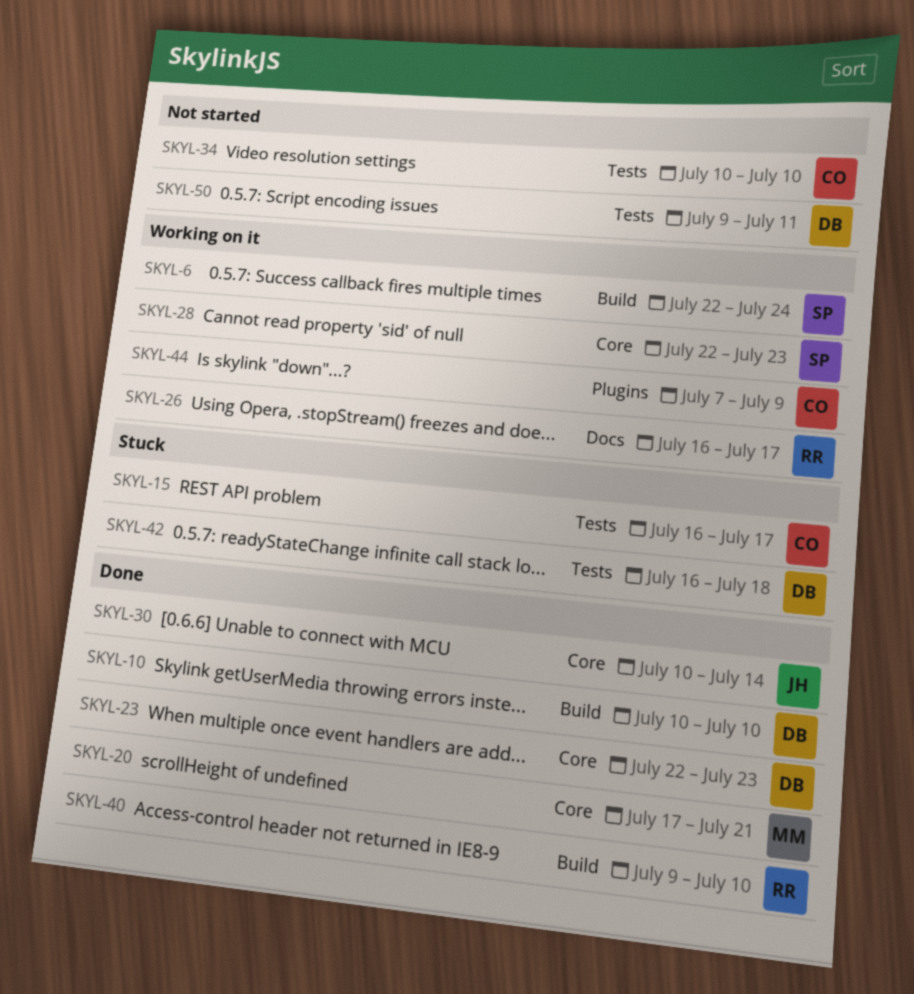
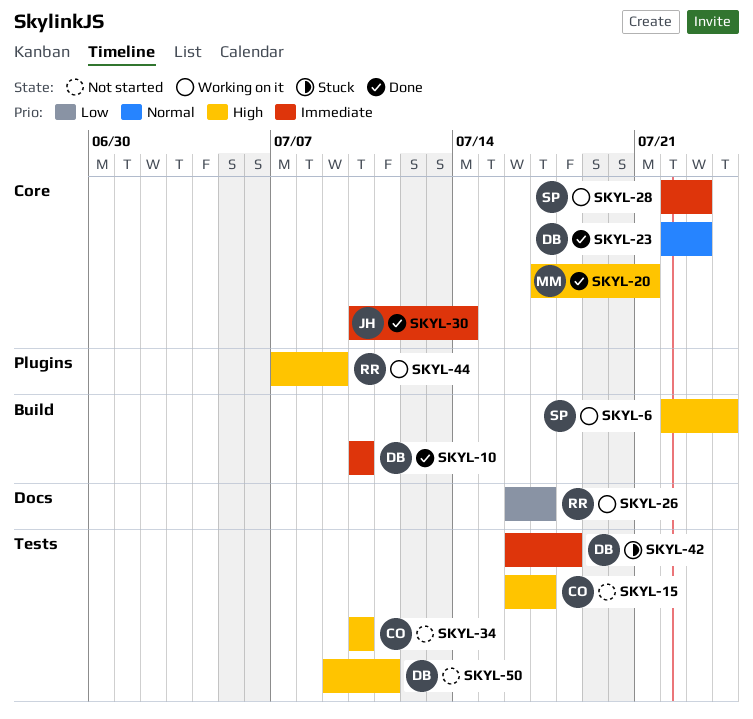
SKYL-15, status: Stuck -> Not started
SKYL-40: present -> none
SKYL-44, owner: CO -> RR

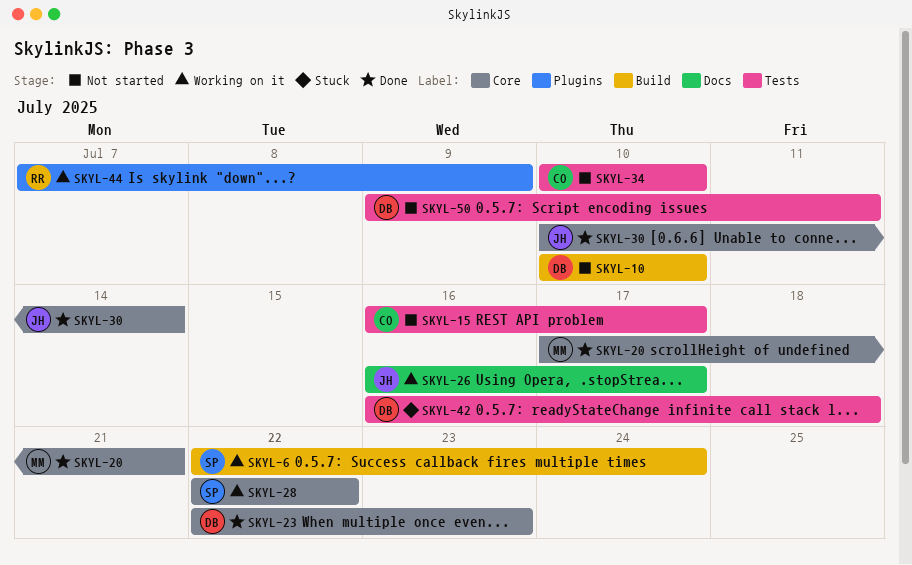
SKYL-10, status: Done -> Not started
SKYL-26, owner: RR -> JH
SKYL-28, due: Jul 23 -> Jul 22

